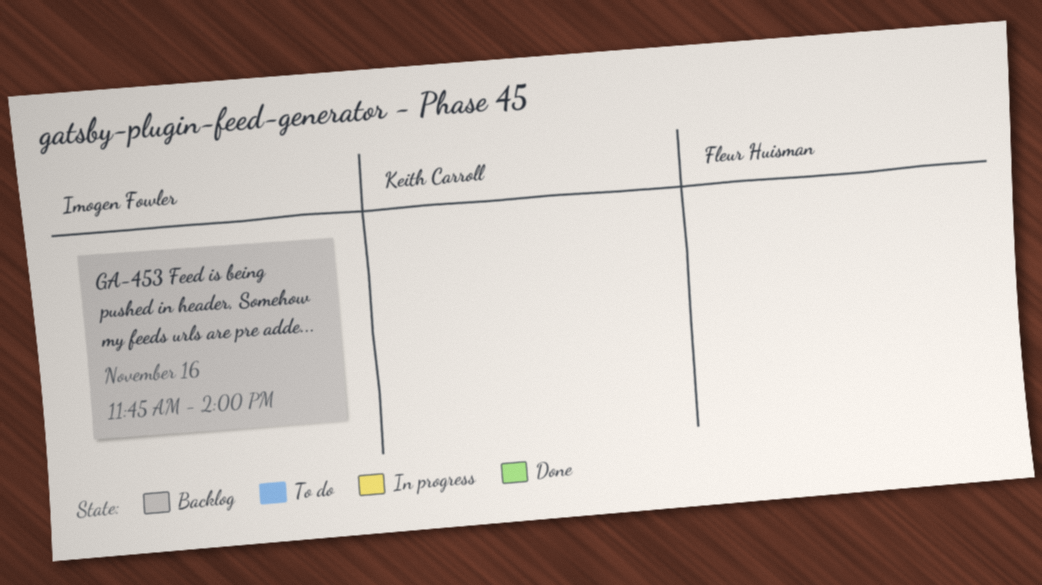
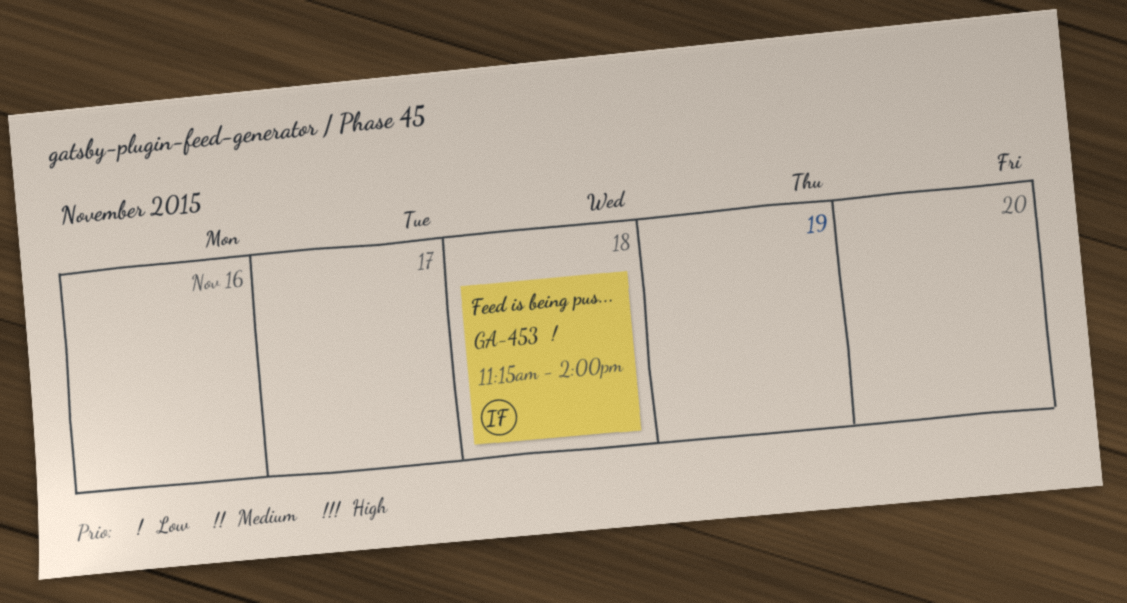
GA-453, day: Nov 16 -> Nov 18
GA-453, begins: 11:45 -> 11:15

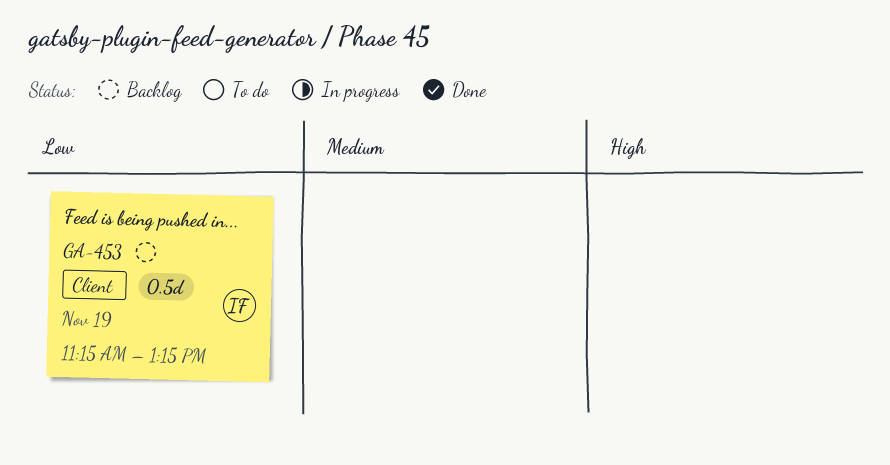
GA-453, day: Nov 18 -> Nov 19
GA-453, ends: 14:00 -> 13:15

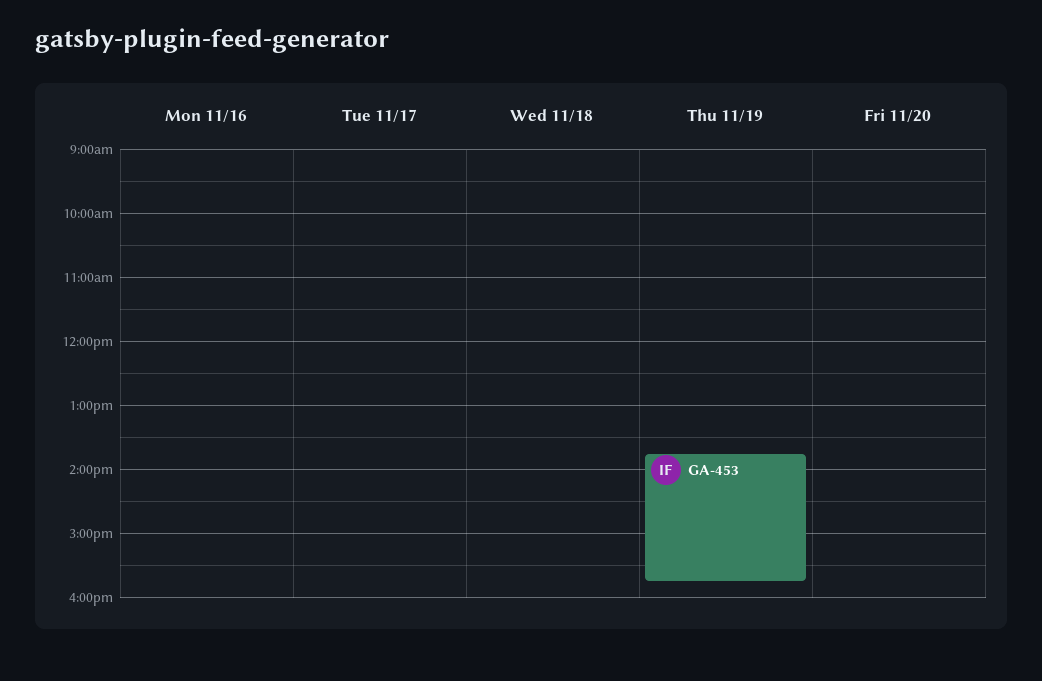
GA-453, begins: 11:15 -> 13:45
GA-453, ends: 13:15 -> 15:45

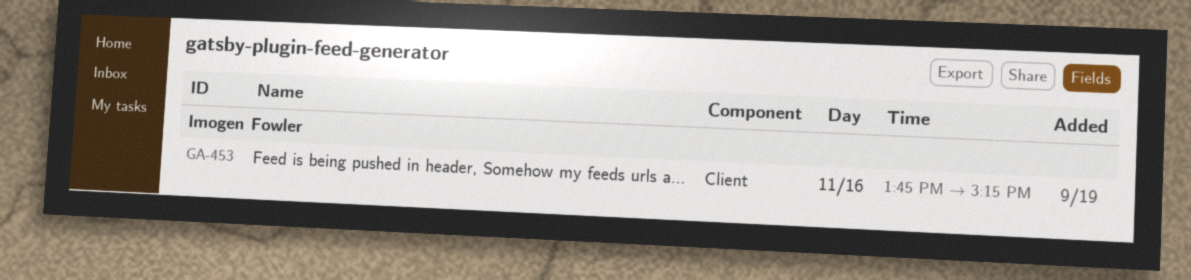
GA-453, day: Nov 19 -> Nov 16
GA-453, ends: 15:45 -> 15:15

